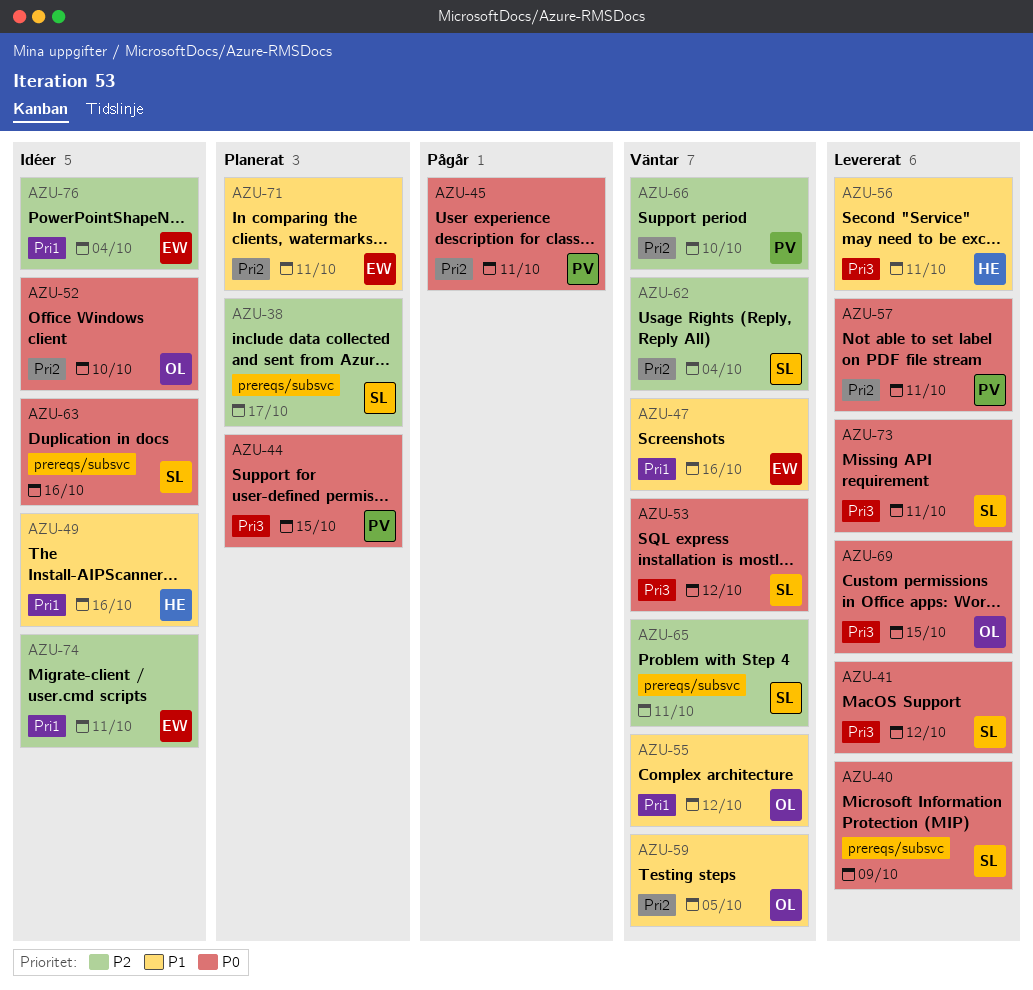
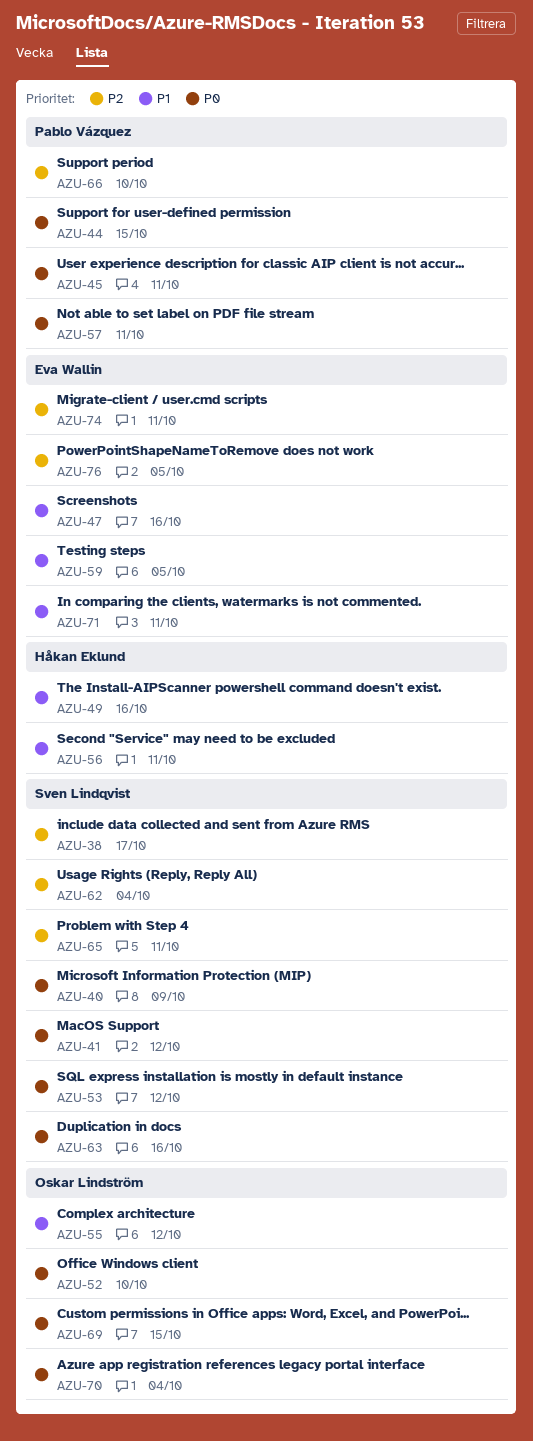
AZU-59, owner: Oskar Lindström -> Eva Wallin
AZU-70: none -> present
AZU-73: present -> none
AZU-76, due: Oct 4 -> Oct 5

